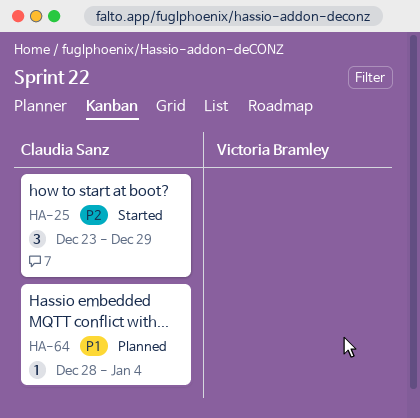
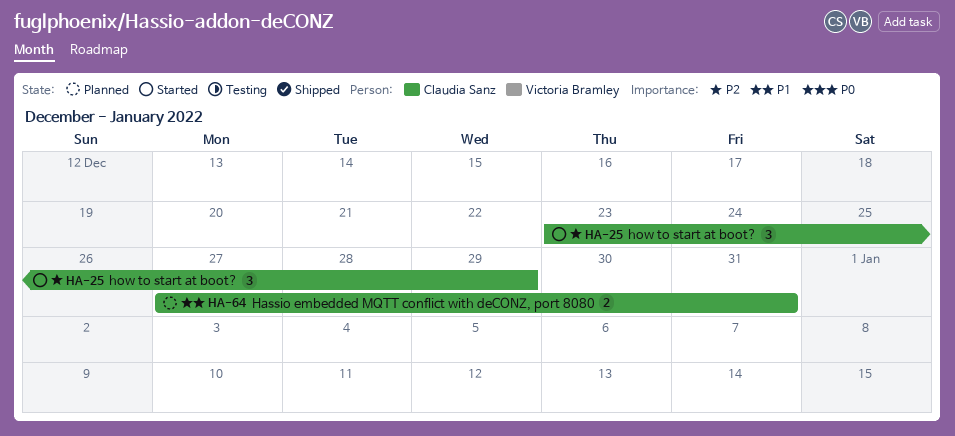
HA-64, estimate: 1 -> 2
HA-64, start: Dec 28 -> Dec 27
HA-64, due: Jan 4 -> Dec 31

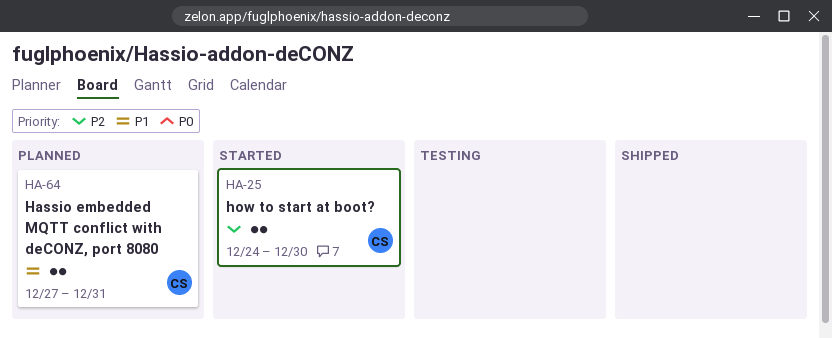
HA-25, estimate: 3 -> 2
HA-25, start: Dec 23 -> Dec 24
HA-25, due: Dec 29 -> Dec 30

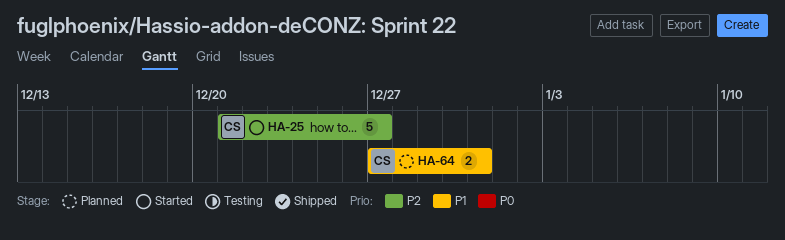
HA-25, estimate: 2 -> 5
HA-25, start: Dec 24 -> Dec 21
HA-25, due: Dec 30 -> Dec 27

